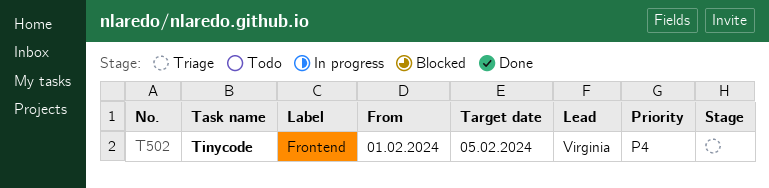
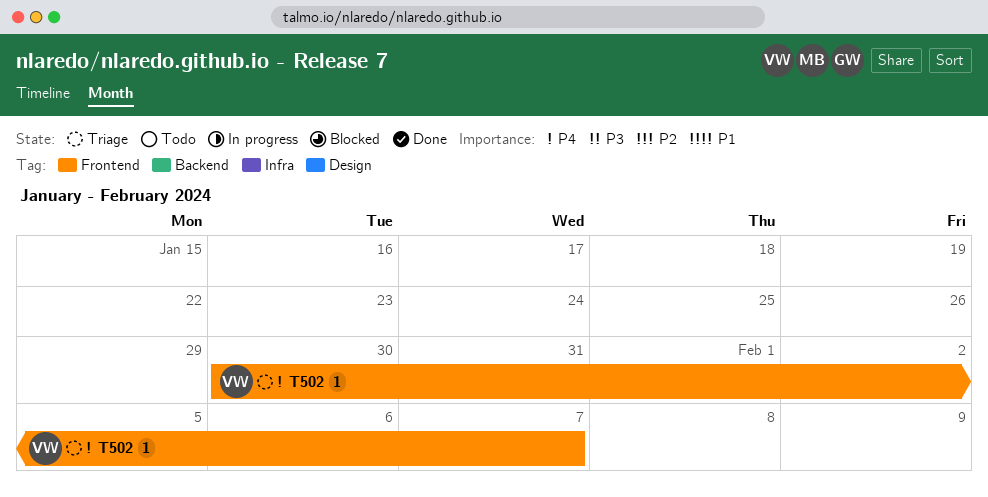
T502, start: Feb 1 -> Jan 30
T502, due: Feb 5 -> Feb 7

